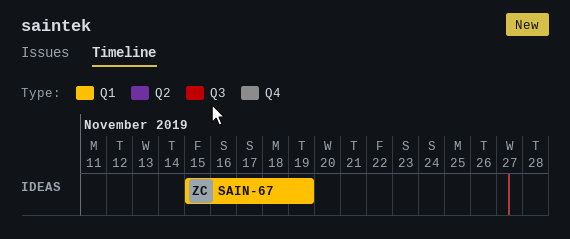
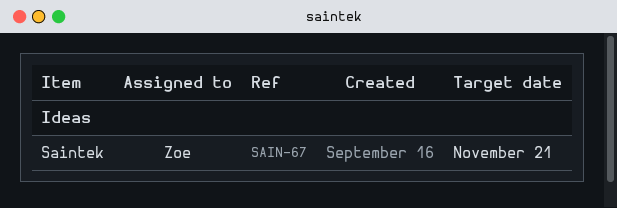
SAIN-67, due: Nov 19 -> Nov 21

